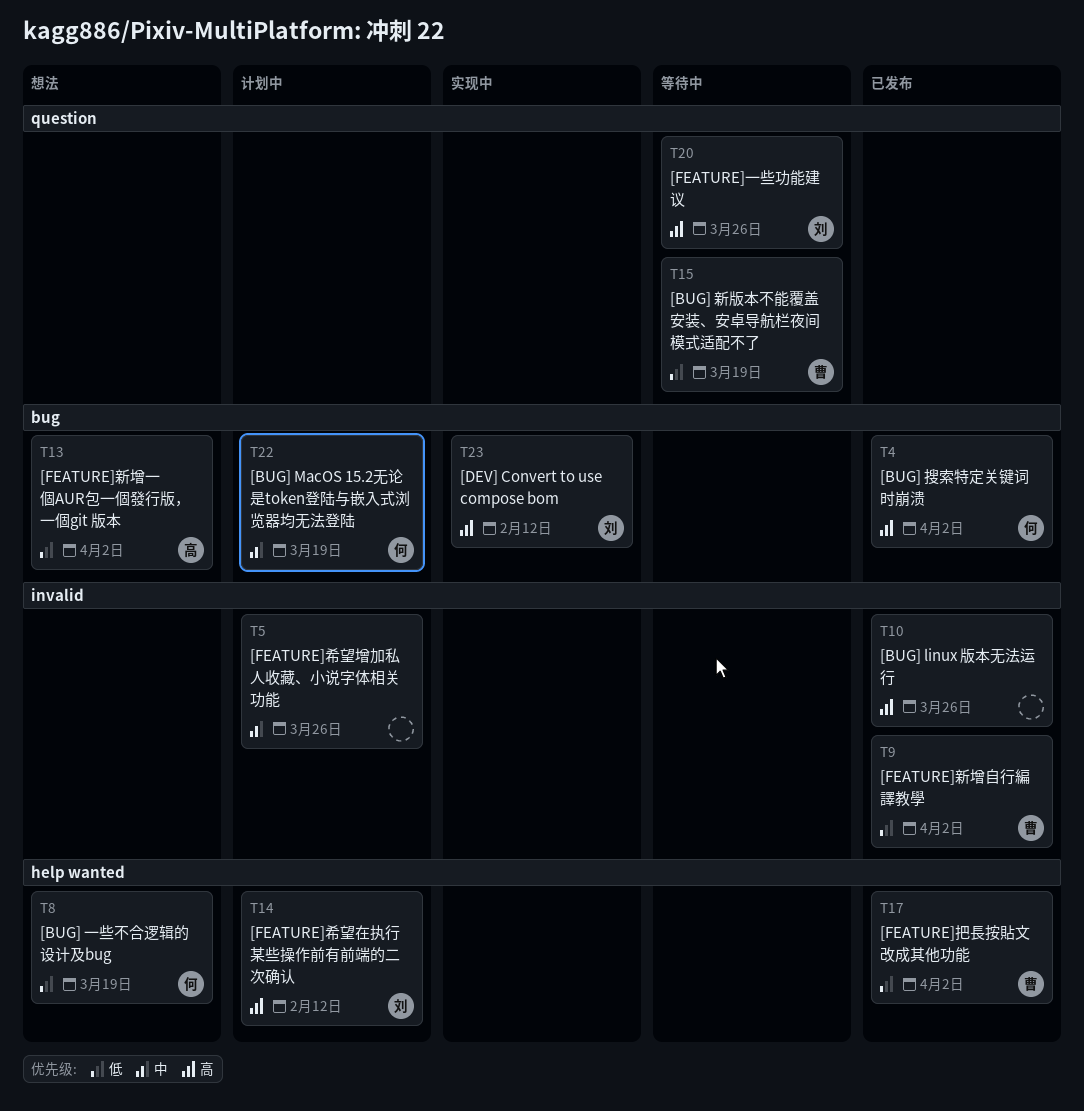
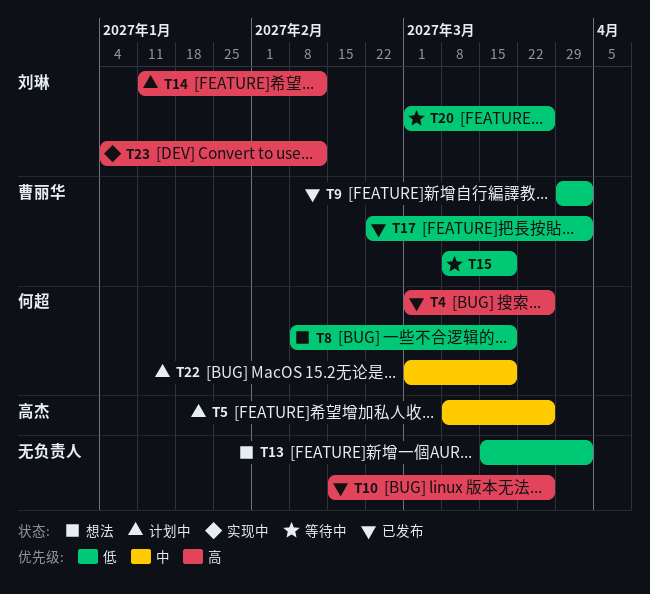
T4, due: Apr 2 -> Mar 26
T5, owner: none -> 高杰
T13, owner: 高杰 -> none
T20, priority: 高 -> 低

